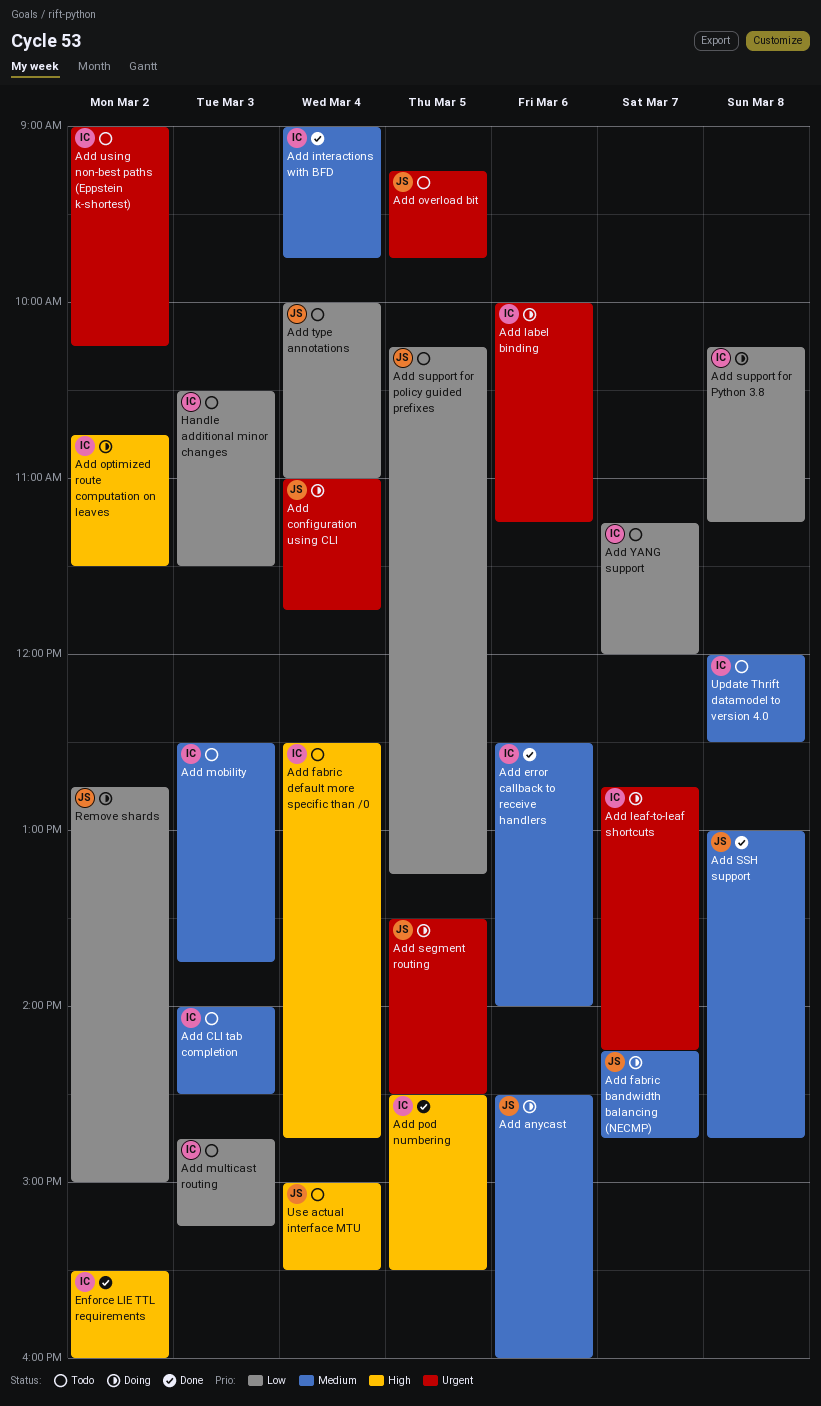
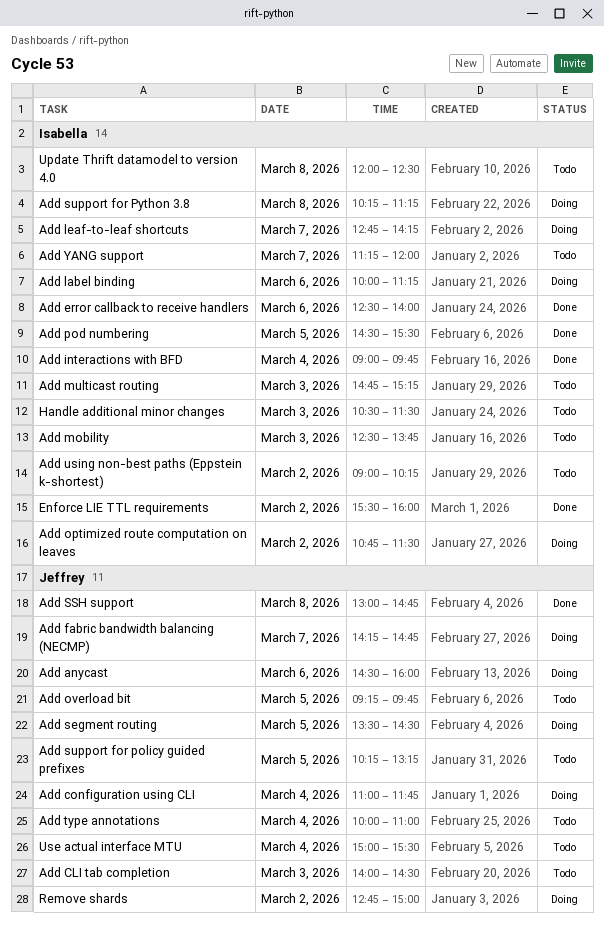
Add CLI tab completion, owner: Isabella -> Jeffrey
Add fabric default more specific than /0: present -> none

